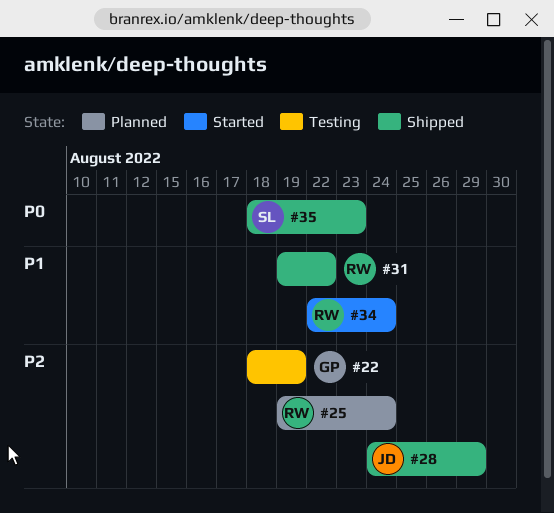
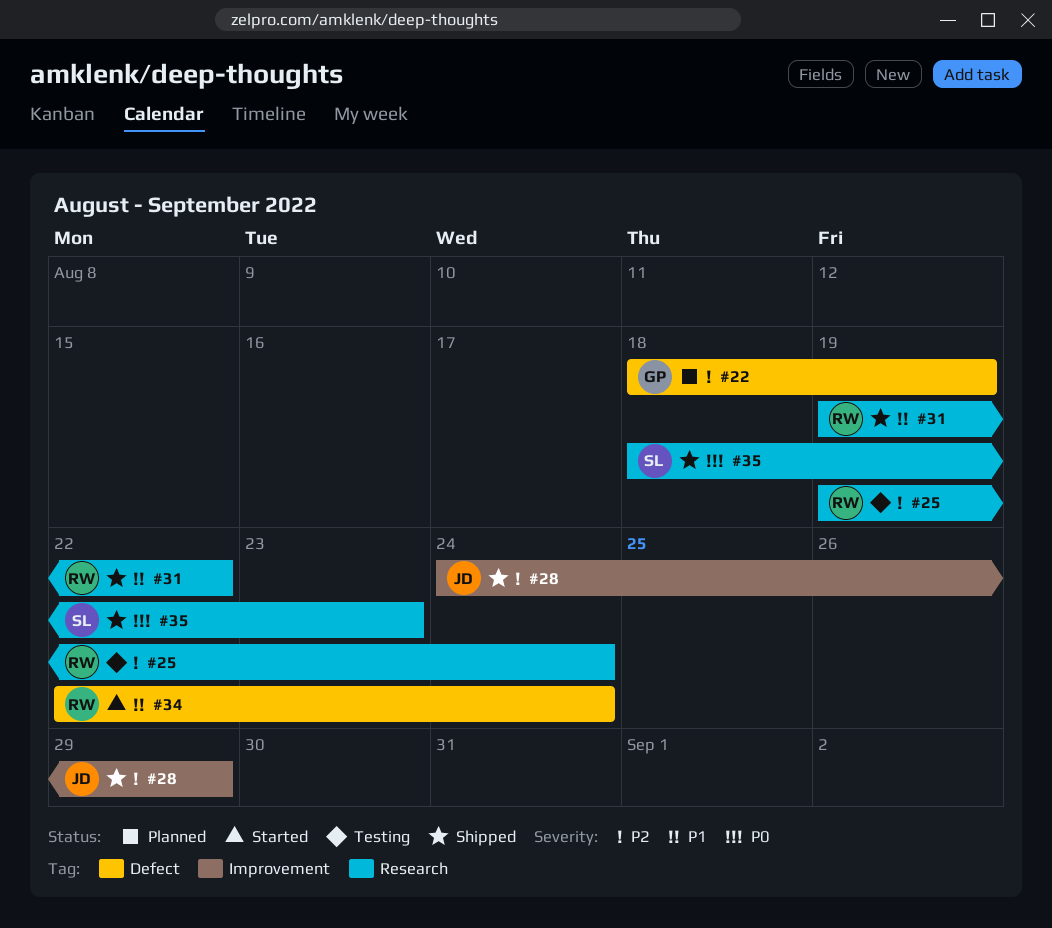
#22, status: Testing -> Planned
#25, status: Planned -> Testing

